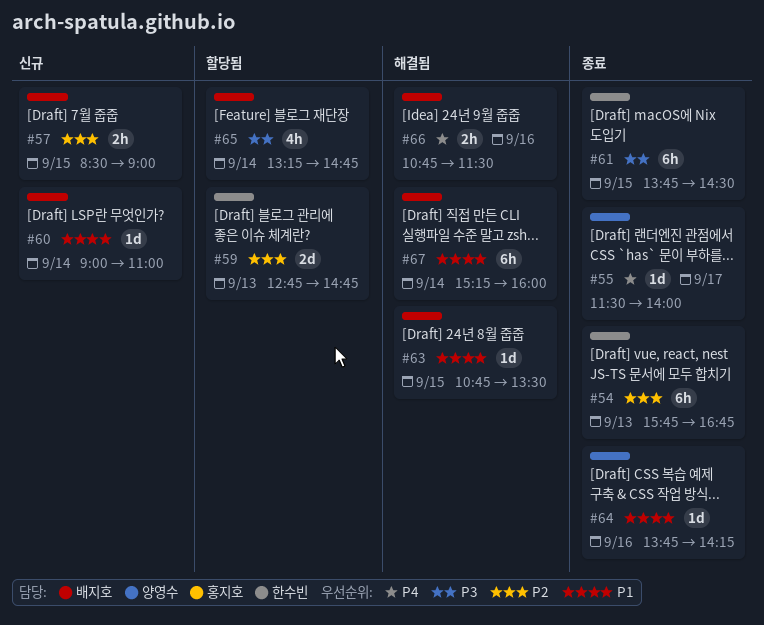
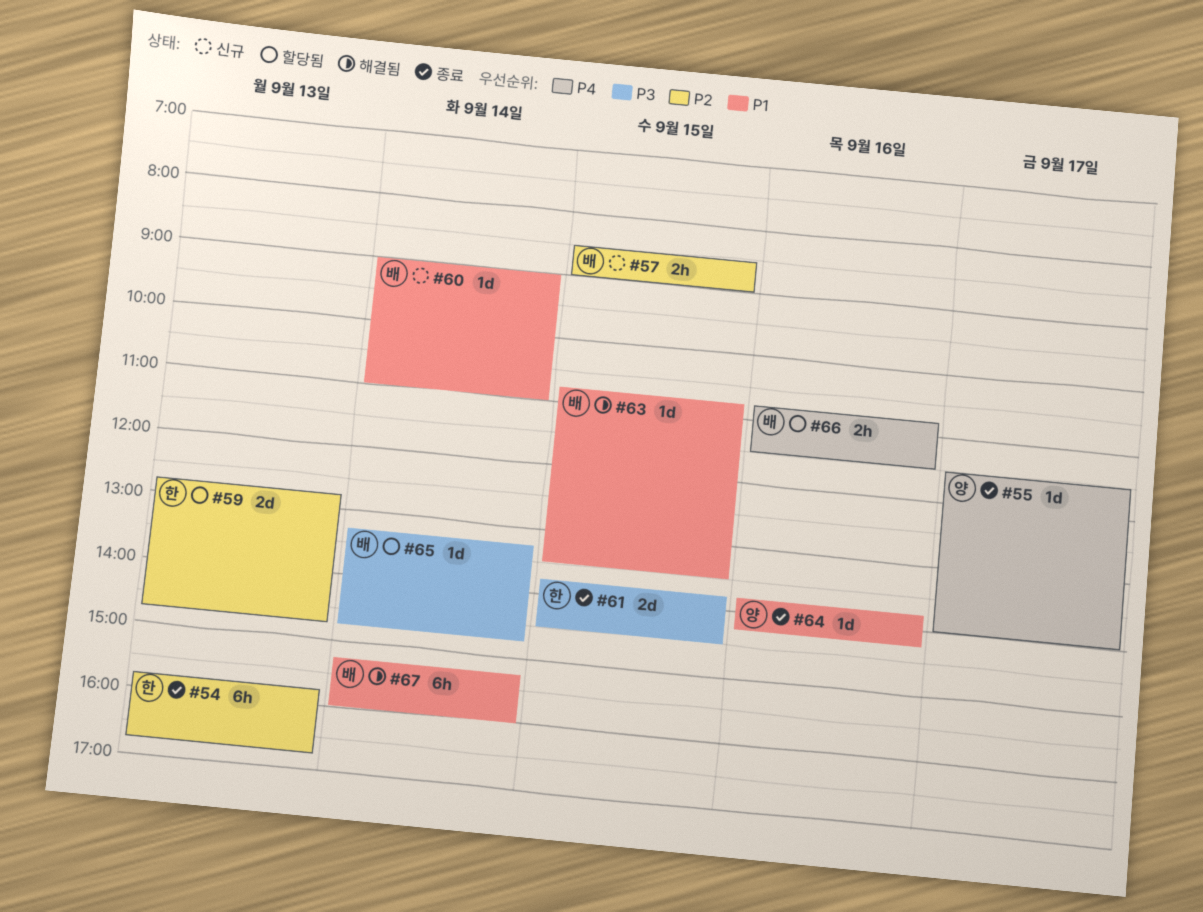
#61, estimate: 6h -> 2d
#65, estimate: 4h -> 1d
#66, status: 해결됨 -> 할당됨

